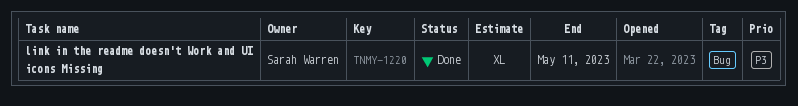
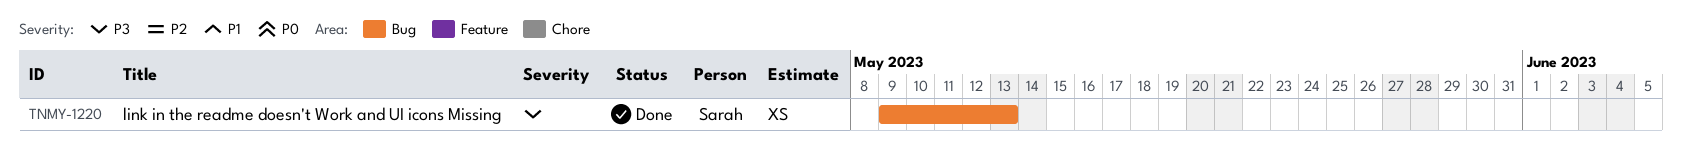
TNMY-1220, estimate: XL -> XS
TNMY-1220, due: May 11 -> May 13

